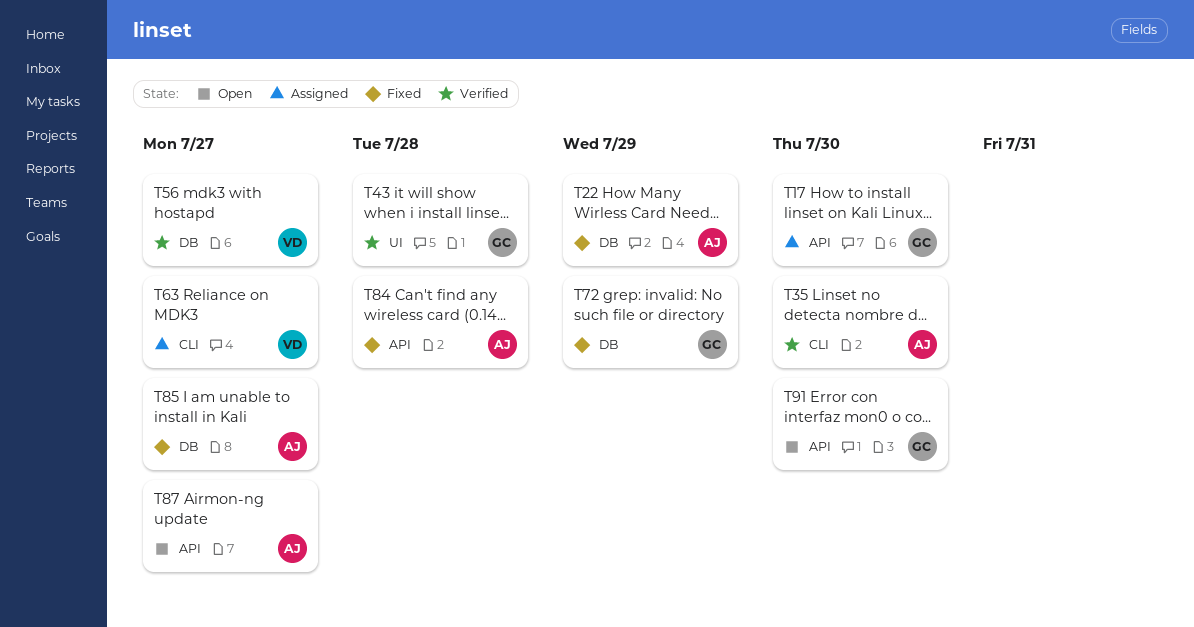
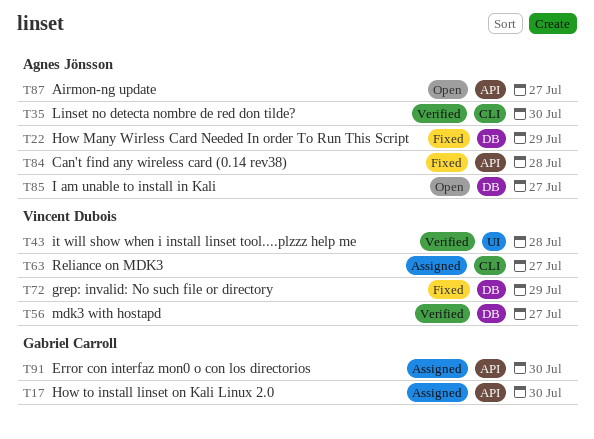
T43, owner: Gabriel Carroll -> Vincent Dubois
T72, owner: Gabriel Carroll -> Vincent Dubois
T85, status: Fixed -> Open
T91, status: Open -> Assigned

